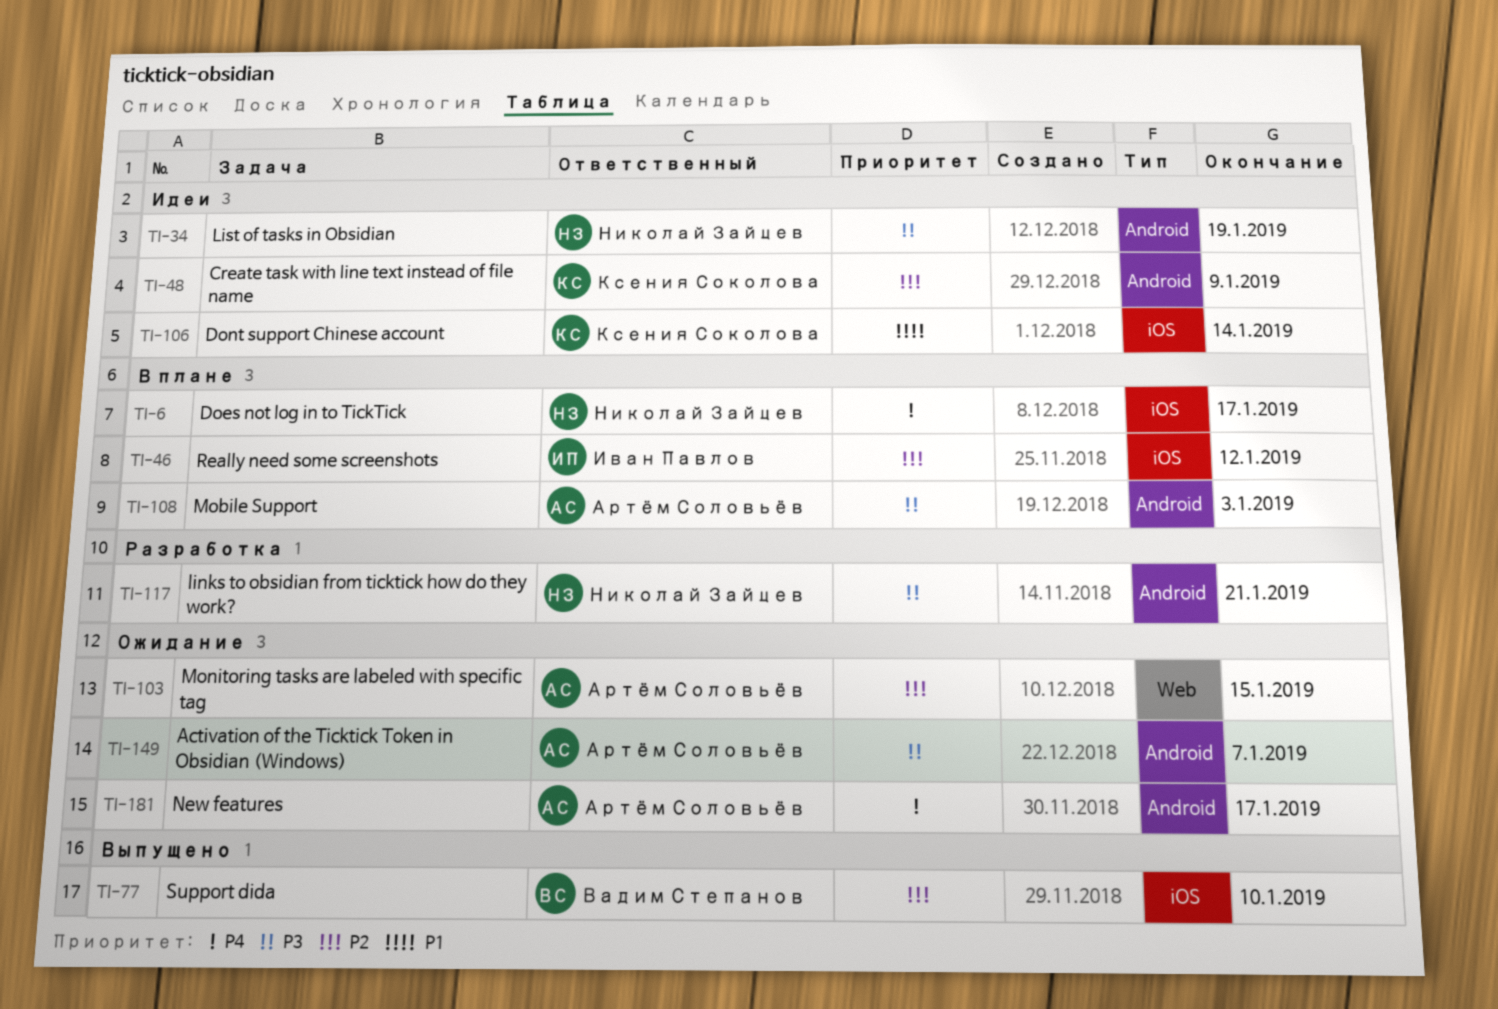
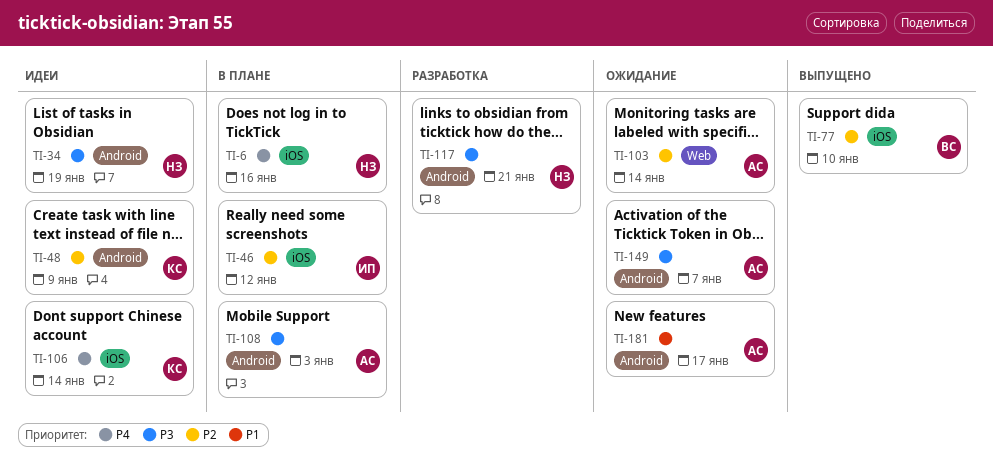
TI-6, due: Jan 17 -> Jan 16
TI-103, due: Jan 15 -> Jan 14
TI-106, priority: P1 -> P4
TI-181, priority: P4 -> P1

